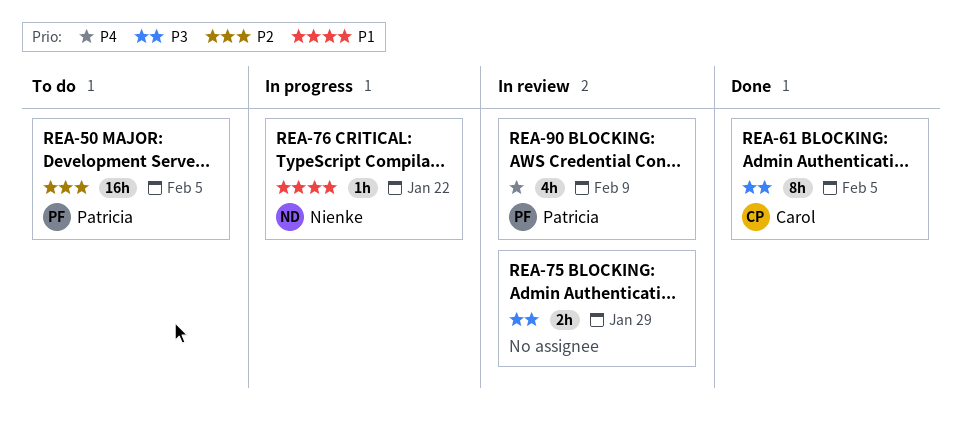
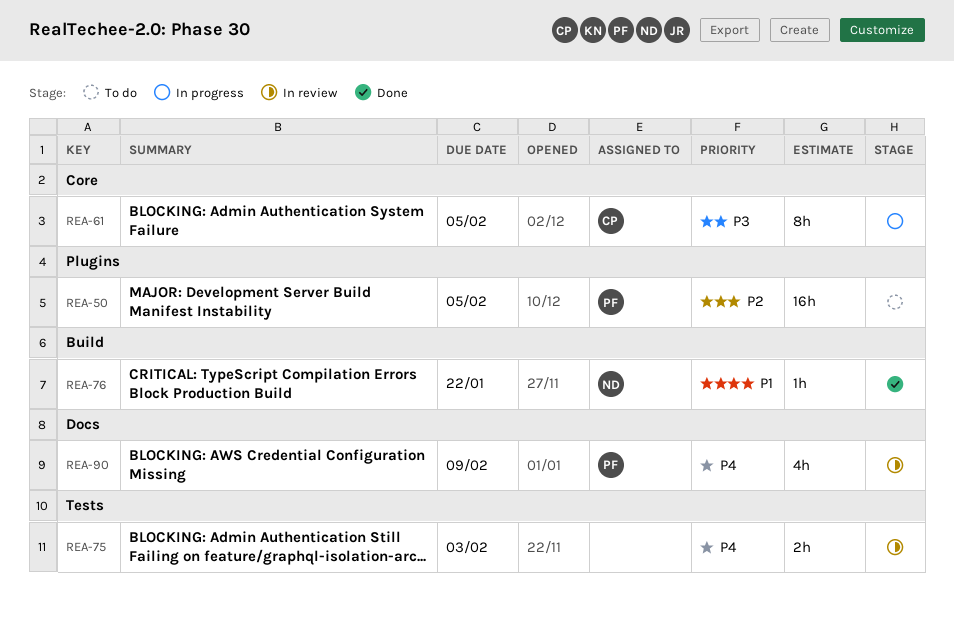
REA-61, status: Done -> In progress
REA-75, priority: P3 -> P4
REA-75, due: Jan 29 -> Feb 3
REA-76, status: In progress -> Done

